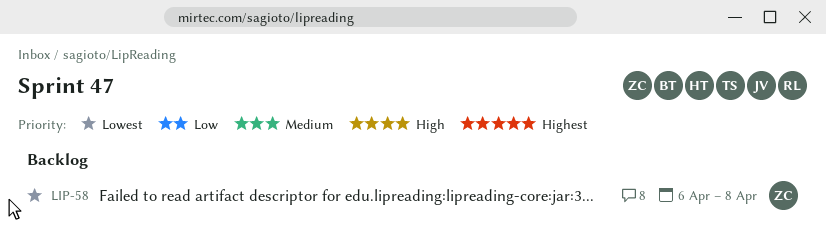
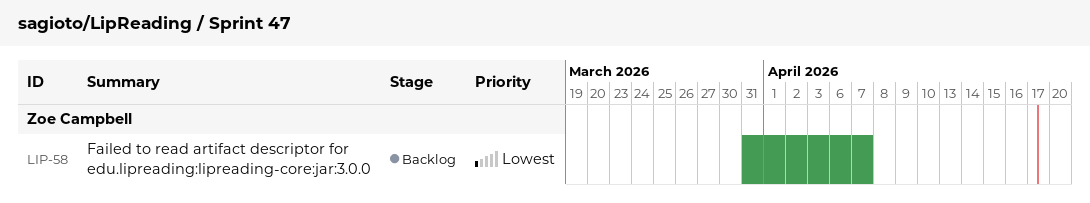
LIP-58, start: Apr 6 -> Mar 31
LIP-58, due: Apr 8 -> Apr 7

